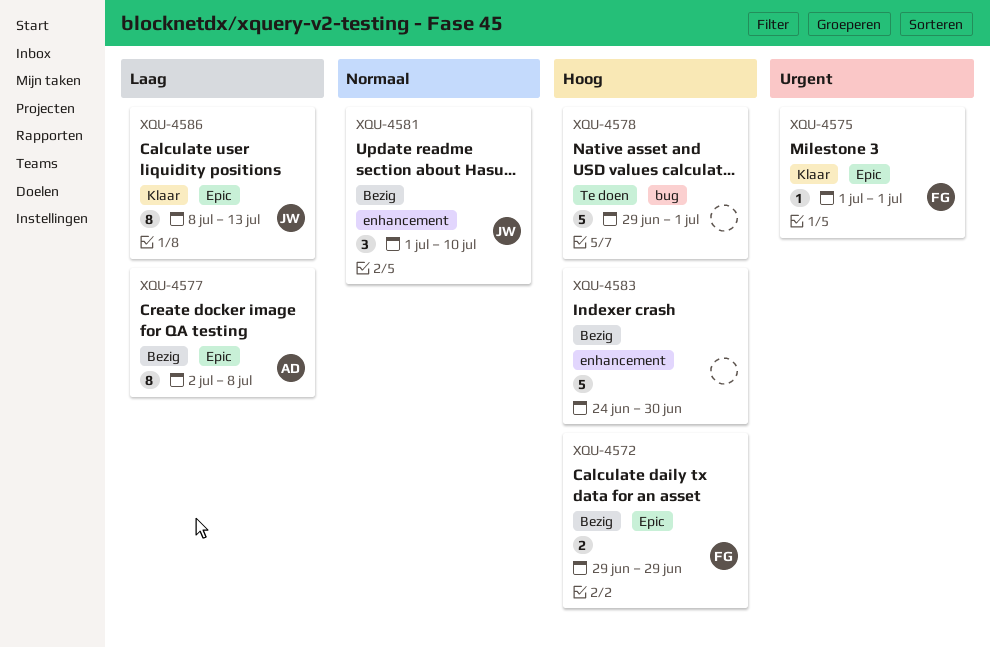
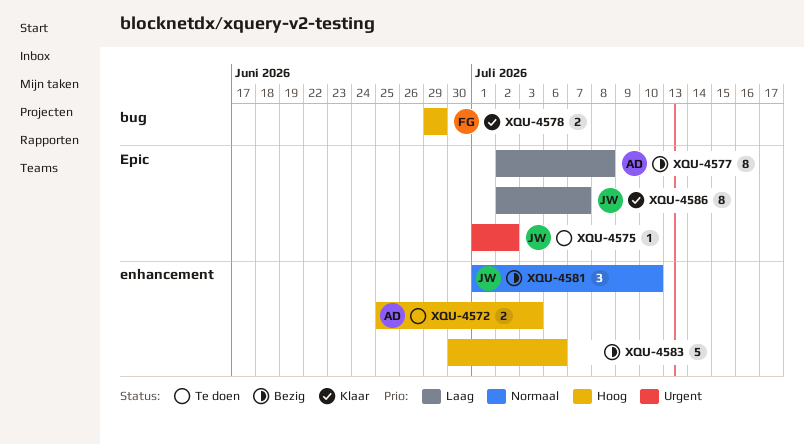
XQU-4572, status: Bezig -> Te doen
XQU-4572, owner: FG -> AD
XQU-4572, label: Epic -> enhancement
XQU-4572, start: Jun 29 -> Jun 25
XQU-4572, due: Jun 29 -> Jul 3
XQU-4575, status: Klaar -> Te doen
XQU-4575, owner: FG -> JW
XQU-4575, due: Jul 1 -> Jul 2
XQU-4578, status: Te doen -> Klaar
XQU-4578, owner: none -> FG
XQU-4578, estimate: 5 -> 2
XQU-4578, due: Jul 1 -> Jun 29
XQU-4583, start: Jun 24 -> Jun 30
XQU-4583, due: Jun 30 -> Jul 6
XQU-4586, start: Jul 8 -> Jul 2
XQU-4586, due: Jul 13 -> Jul 7

